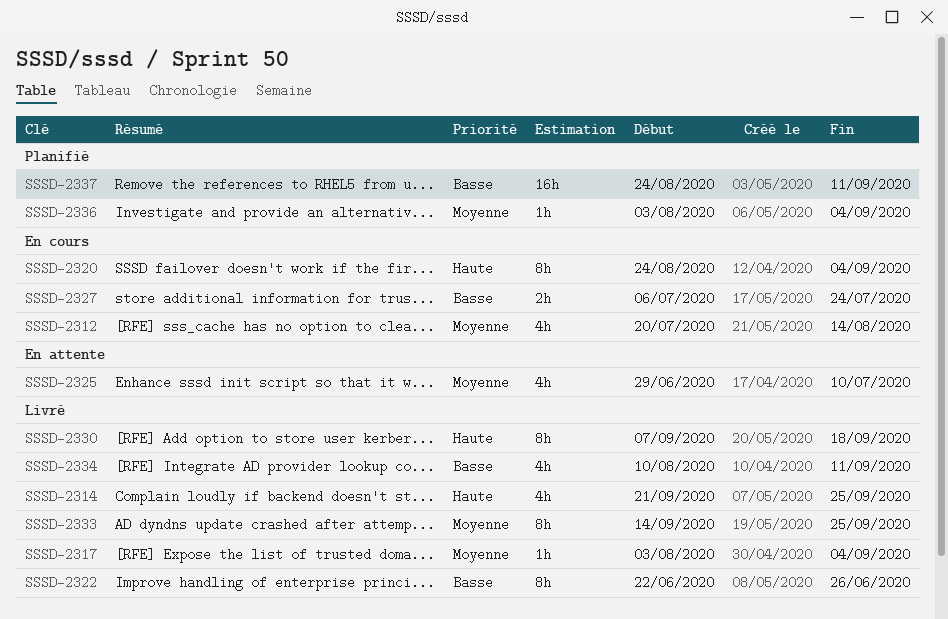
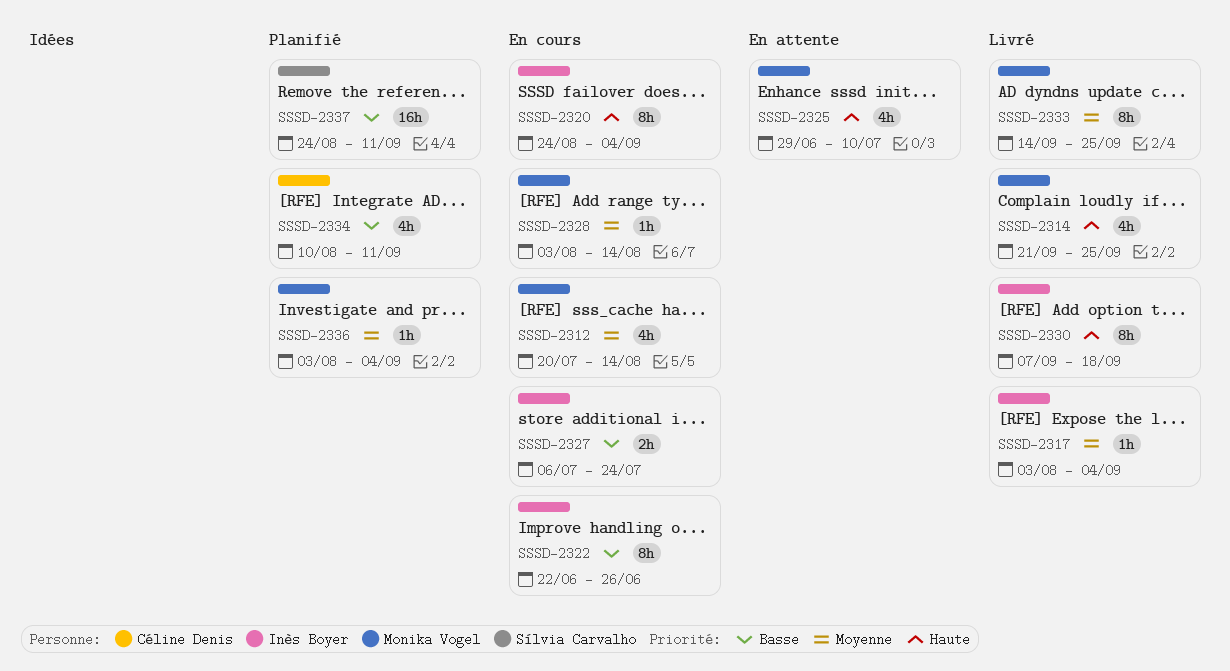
SSSD-2322, status: Livré -> En cours
SSSD-2325, priority: Moyenne -> Haute
SSSD-2328: none -> present
SSSD-2334, status: Livré -> Planifié

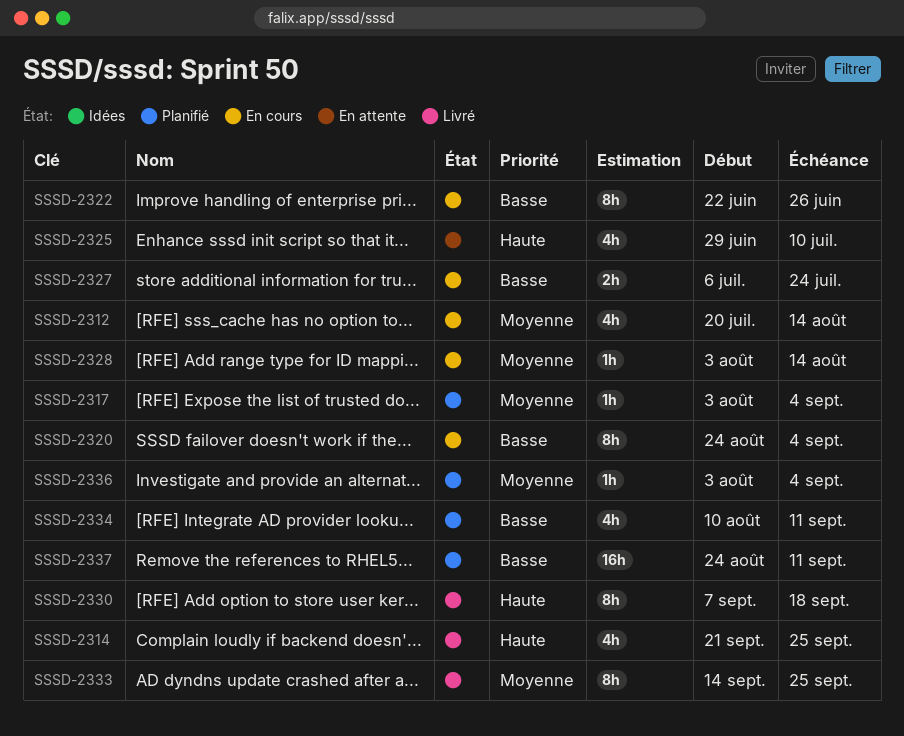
SSSD-2317, status: Livré -> Planifié
SSSD-2320, priority: Haute -> Basse

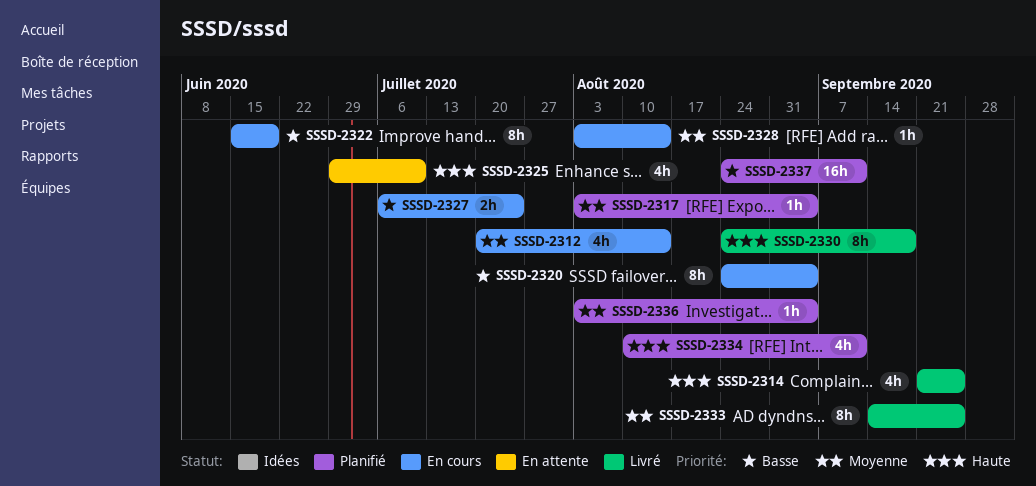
SSSD-2322, start: Jun 22 -> Jun 15
SSSD-2322, due: Jun 26 -> Jun 19
SSSD-2330, start: Sep 7 -> Aug 24
SSSD-2334, priority: Basse -> Haute

